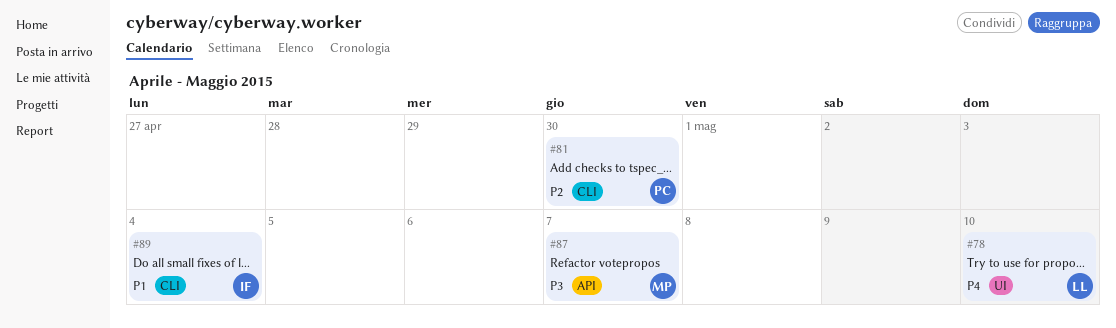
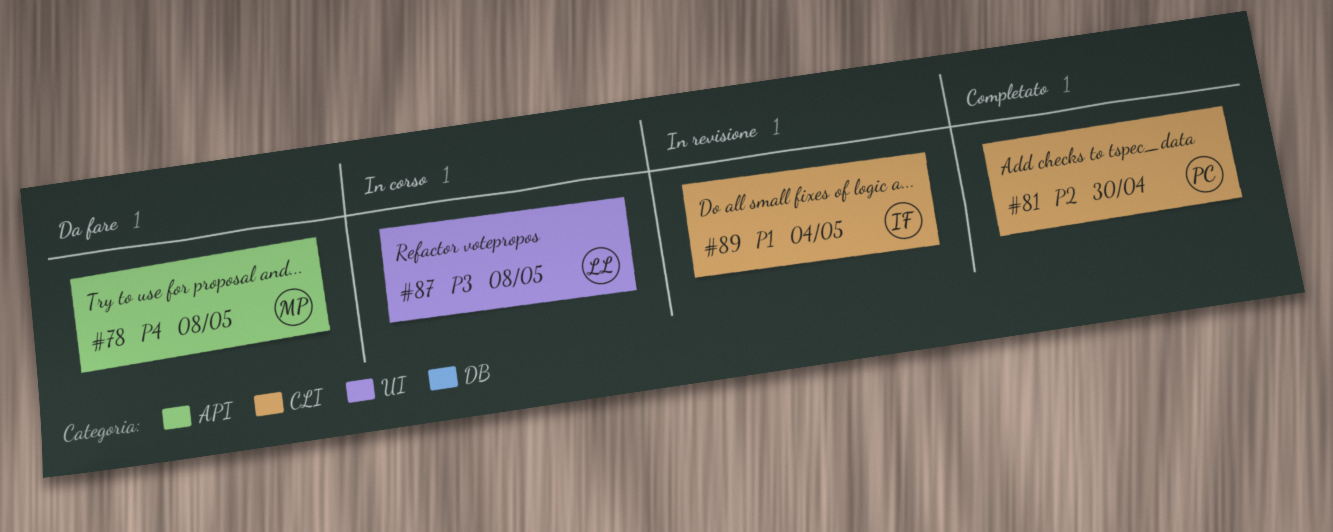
#78, owner: LL -> MP
#78, label: UI -> API
#78, due: May 10 -> May 8
#87, owner: MP -> LL
#87, label: API -> UI
#87, due: May 7 -> May 8

